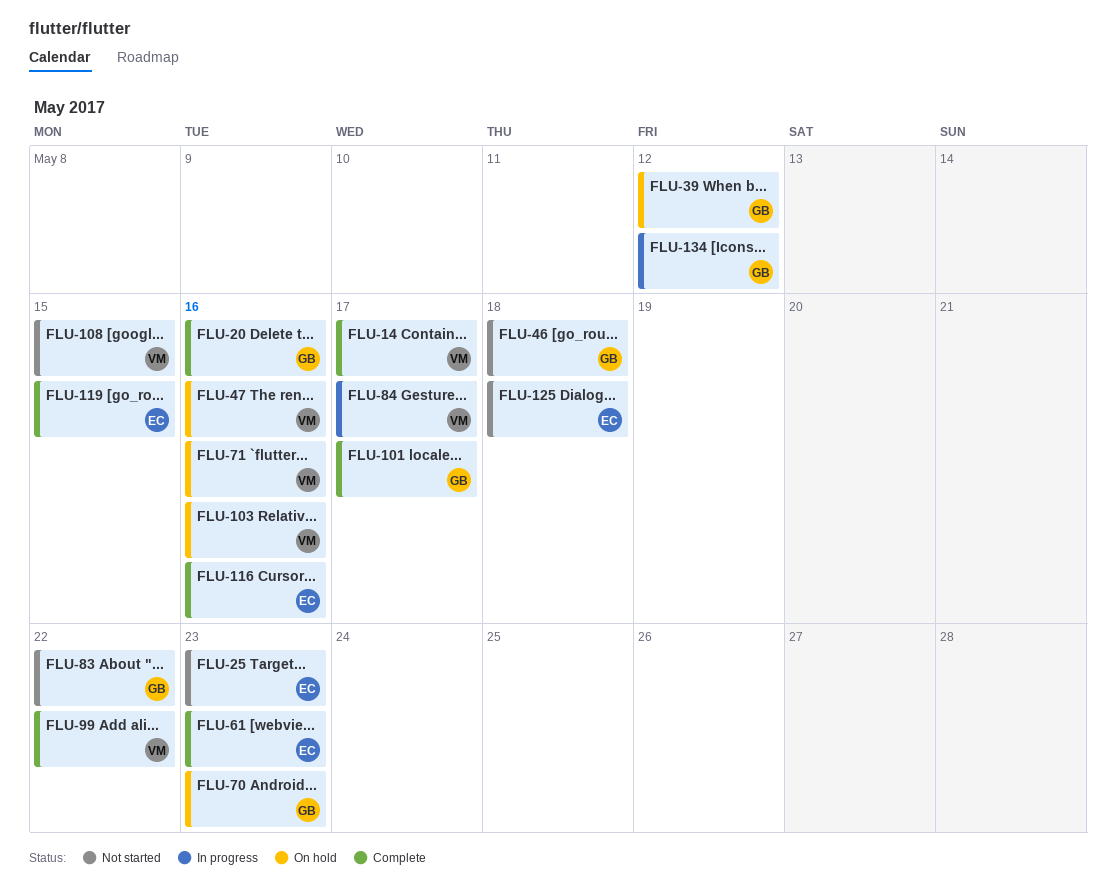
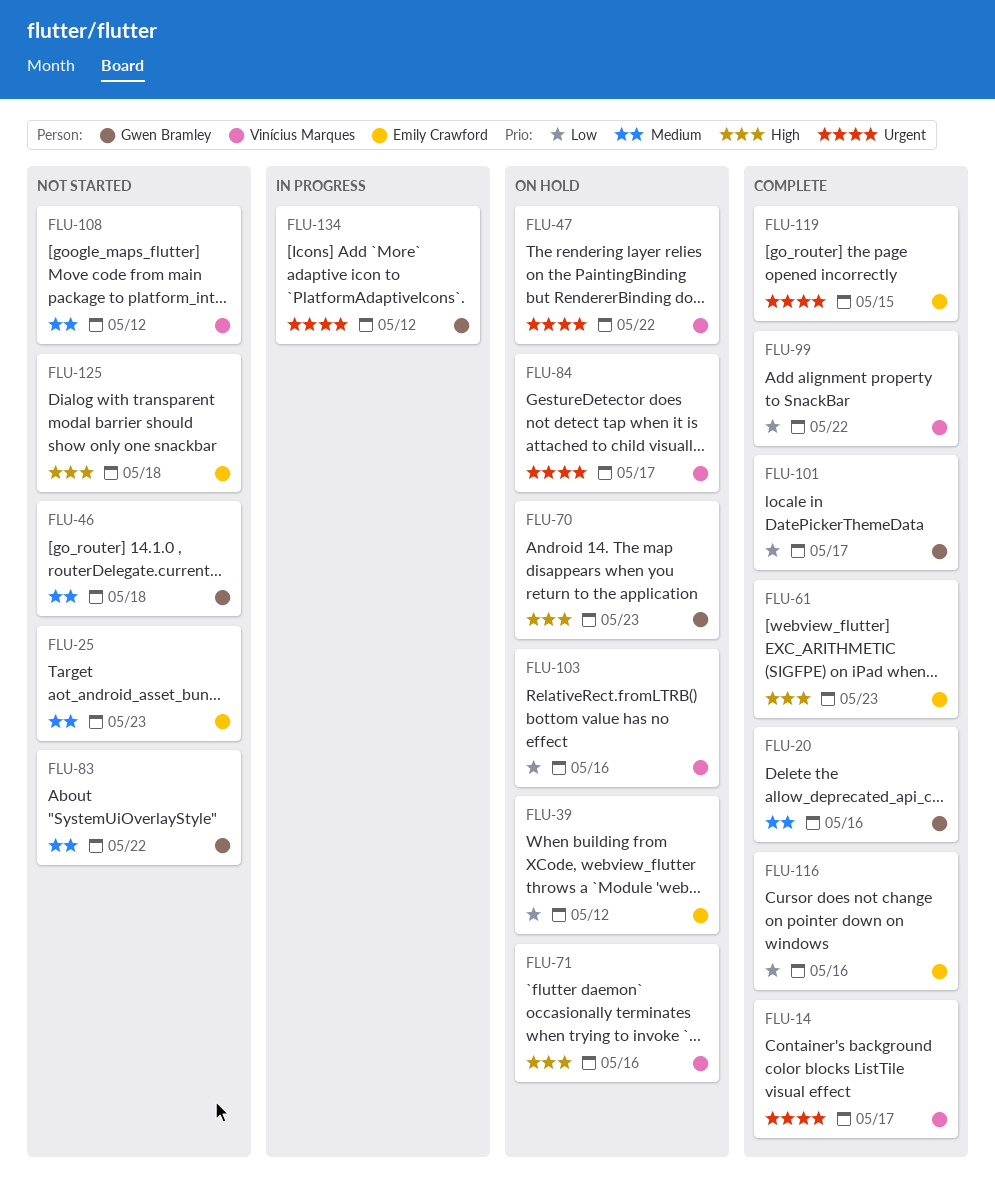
FLU-39, owner: Gwen Bramley -> Emily Crawford
FLU-47, due: May 16 -> May 22
FLU-84, status: In progress -> On hold
FLU-108, due: May 15 -> May 12

